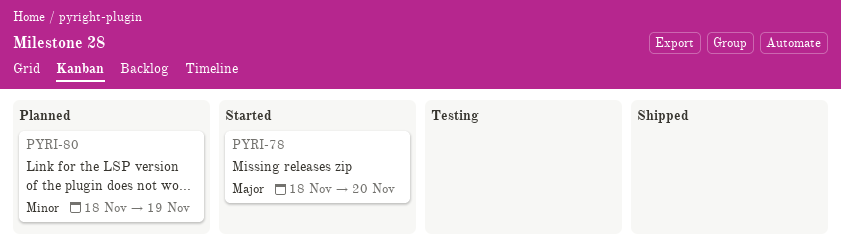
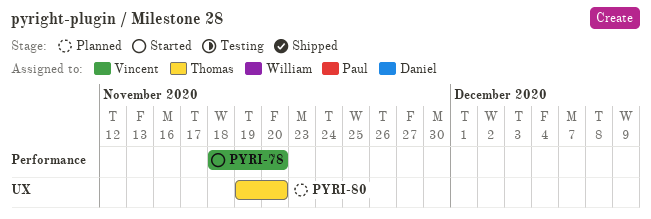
PYRI-80, start: Nov 18 -> Nov 19
PYRI-80, due: Nov 19 -> Nov 20

